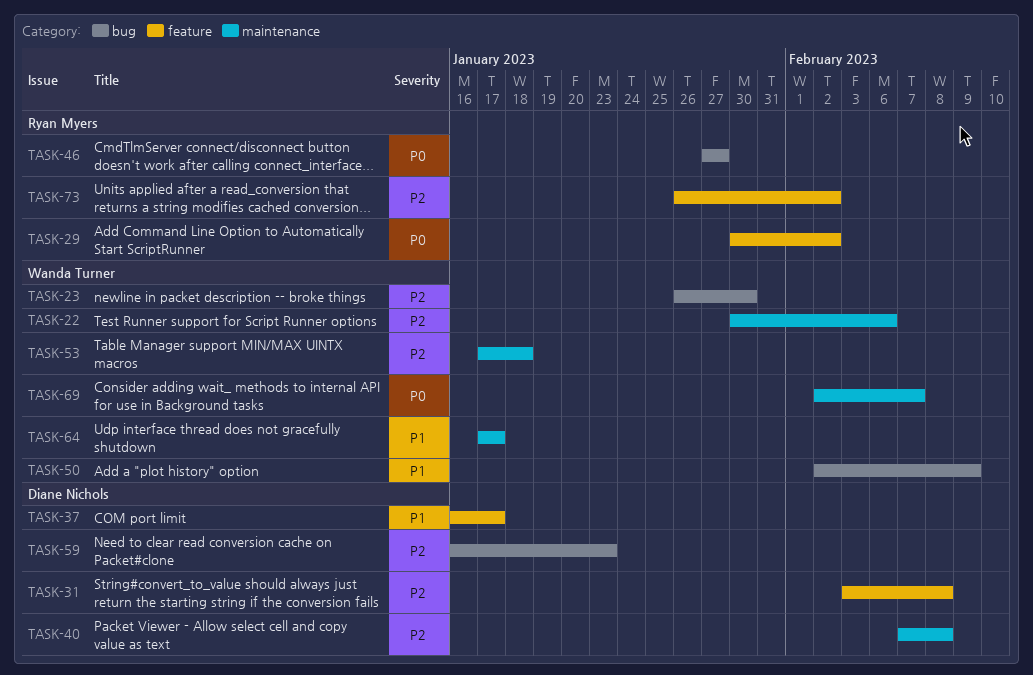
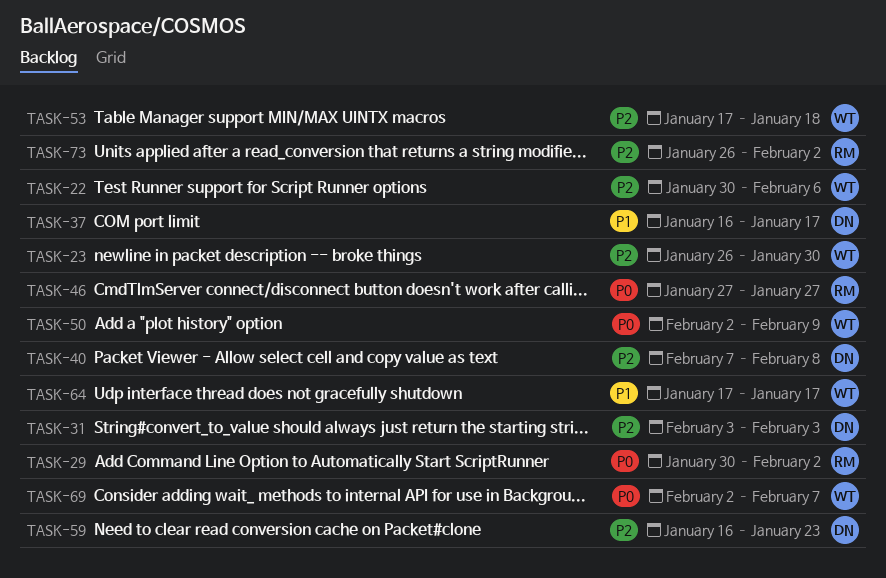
TASK-31, due: Feb 8 -> Feb 3
TASK-50, priority: P1 -> P0

